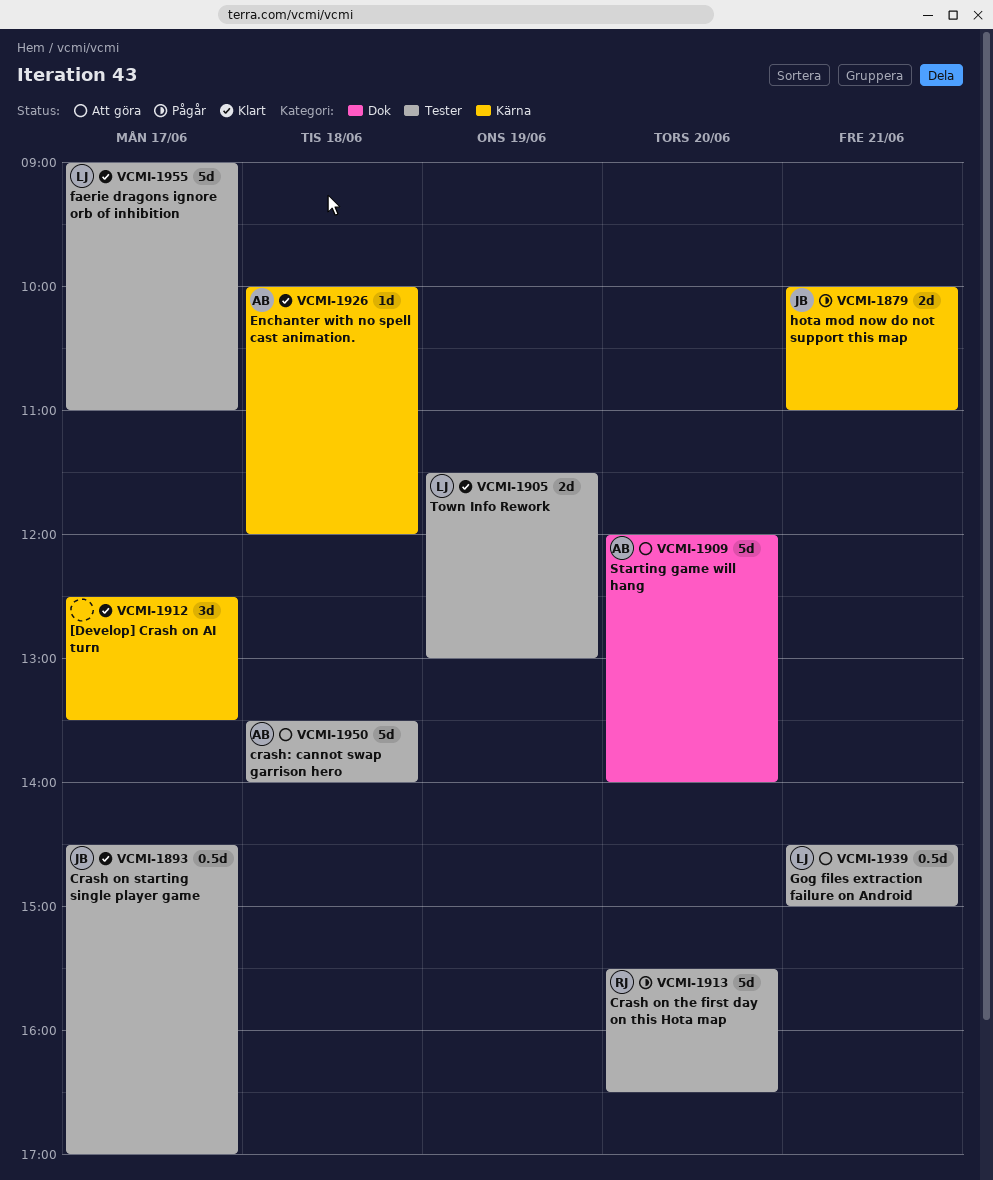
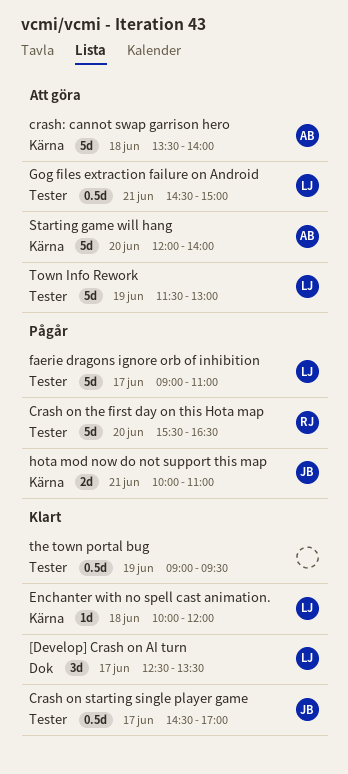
[Develop] Crash on AI turn, owner: none -> LJ
[Develop] Crash on AI turn, label: Kärna -> Dok
crash: cannot swap garrison hero, label: Tester -> Kärna
Enchanter with no spell cast animation., owner: AB -> LJ
faerie dragons ignore orb of inhibition, status: Klart -> Pågår
Starting game will hang, label: Dok -> Kärna
the town portal bug: none -> present
Town Info Rework, status: Klart -> Att göra
Town Info Rework, estimate: 2d -> 5d

